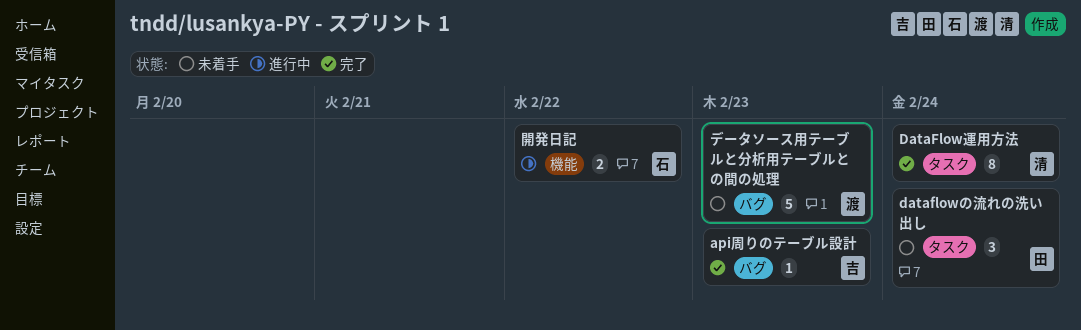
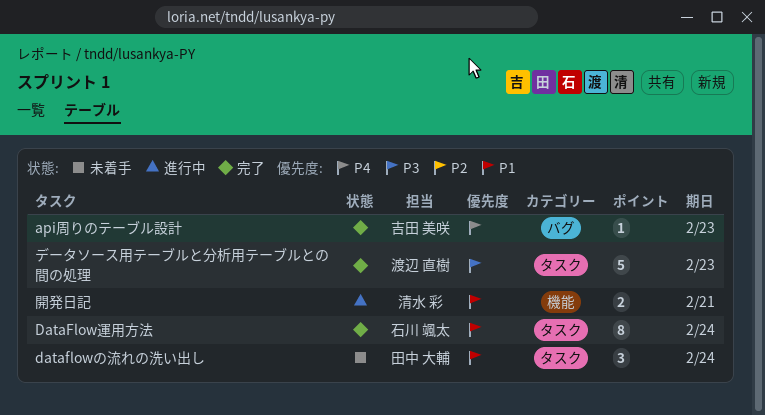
DataFlow運用方法, owner: 清水 彩 -> 石川 颯太
データソース用テーブルと分析用テーブルとの間の処理, status: 未着手 -> 完了
データソース用テーブルと分析用テーブルとの間の処理, label: バグ -> タスク
開発日記, owner: 石川 颯太 -> 清水 彩
開発日記, due: Feb 22 -> Feb 21

